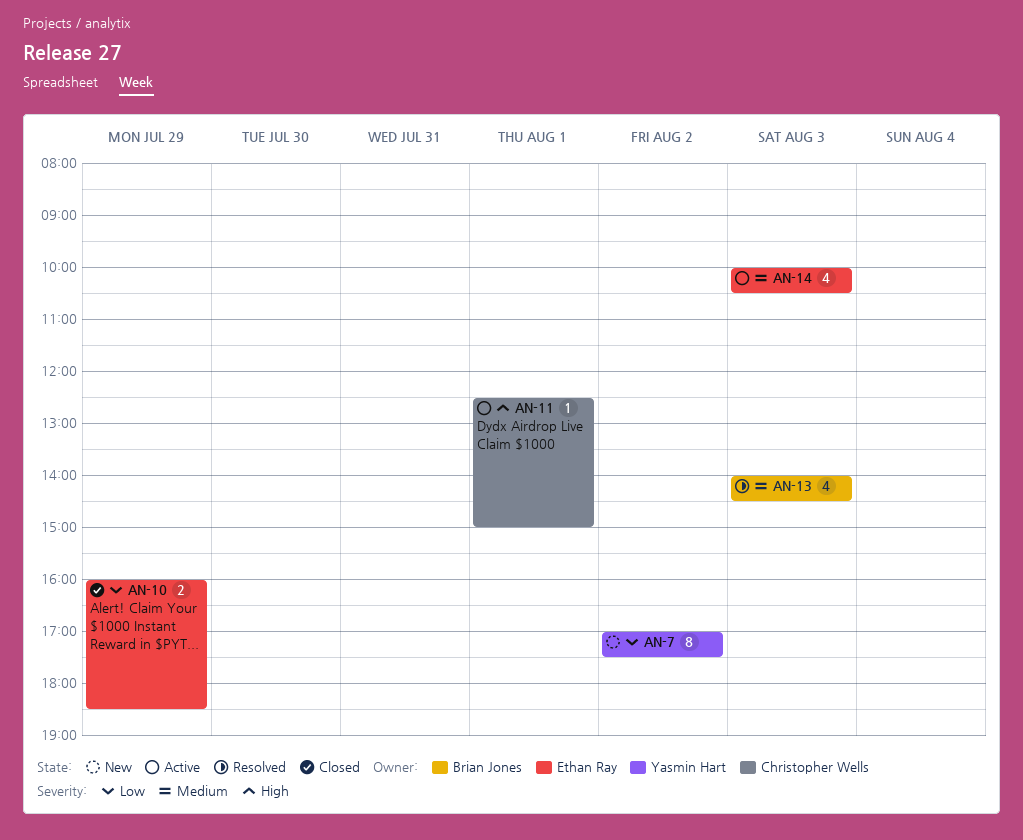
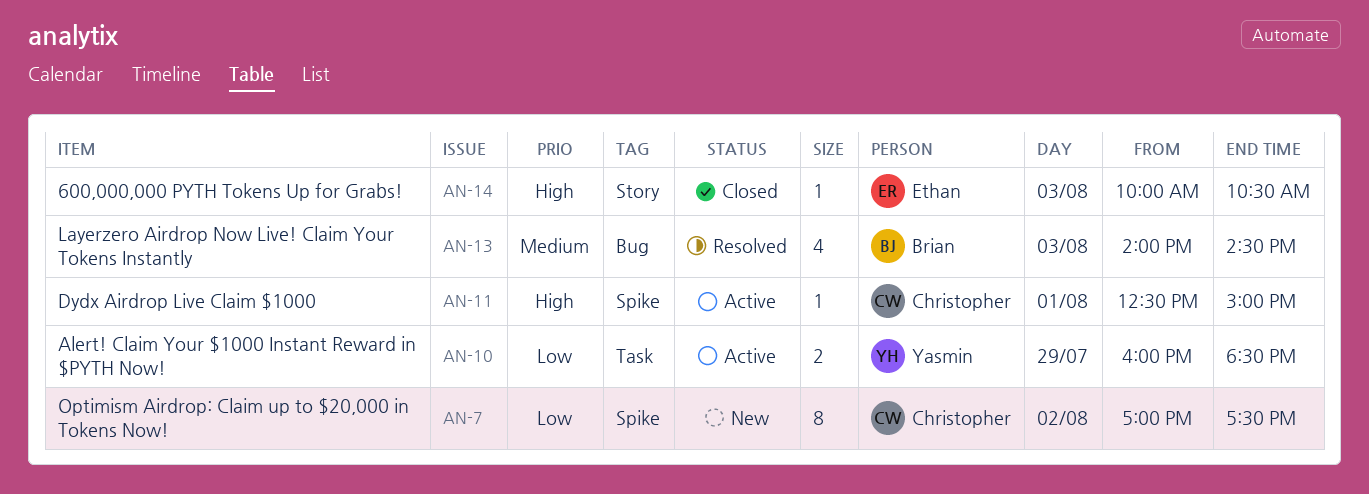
AN-7, owner: Yasmin Hart -> Christopher Wells
AN-10, status: Closed -> Active
AN-10, owner: Ethan Ray -> Yasmin Hart
AN-14, status: Active -> Closed
AN-14, priority: Medium -> High
AN-14, estimate: 4 -> 1

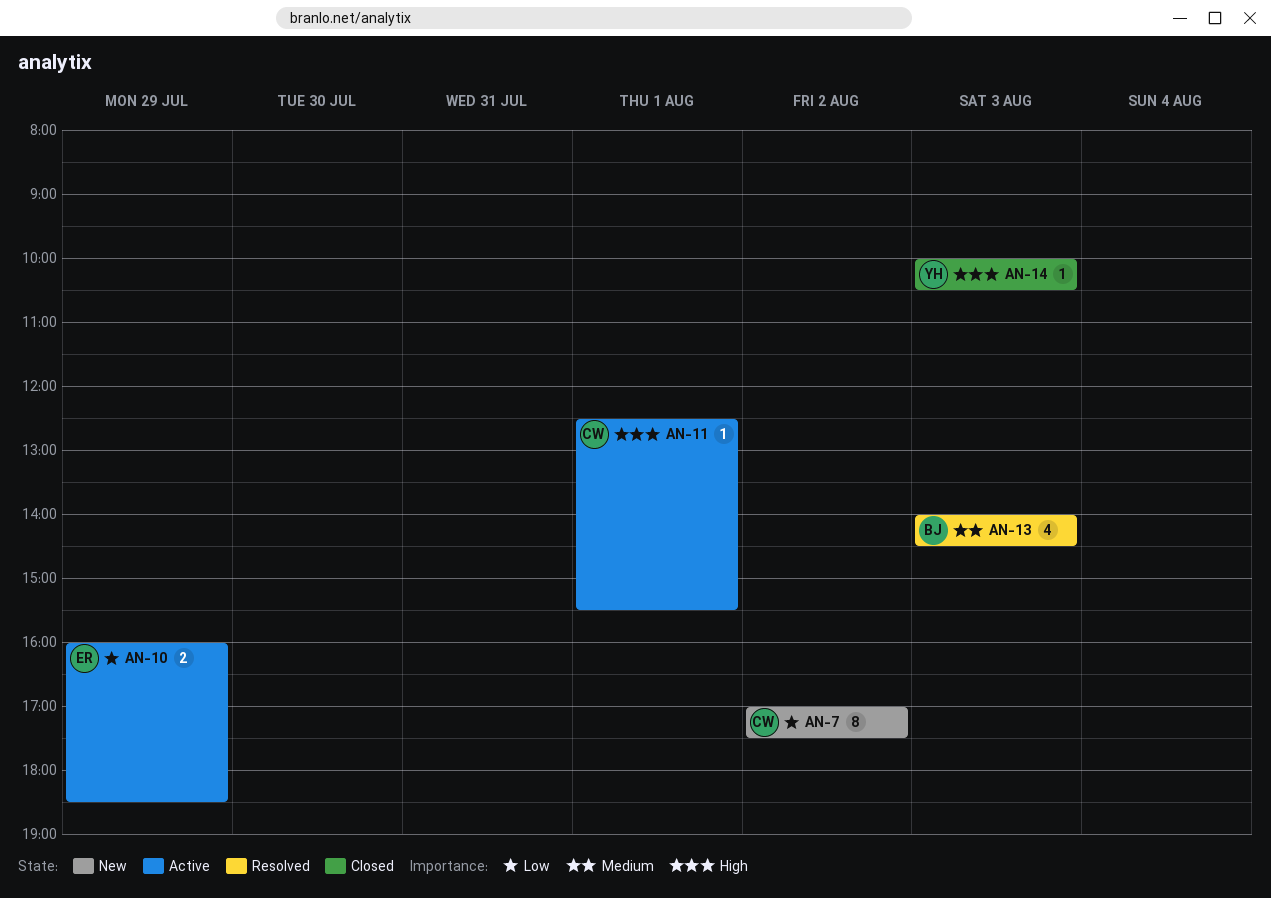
AN-10, owner: Yasmin -> Ethan
AN-11, ends: 15:00 -> 15:30
AN-14, owner: Ethan -> Yasmin

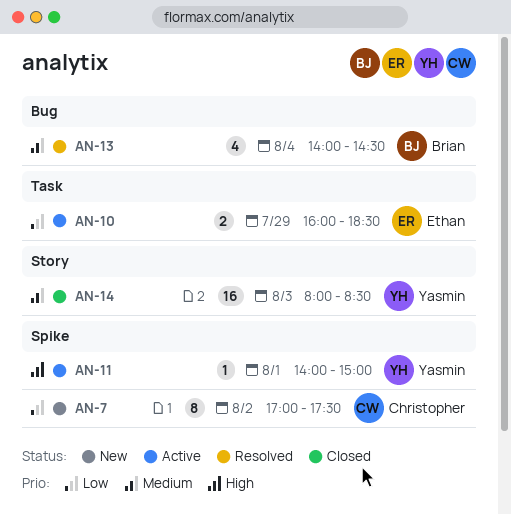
AN-11, owner: Christopher -> Yasmin
AN-11, begins: 12:30 -> 14:00
AN-11, ends: 15:30 -> 15:00
AN-13, day: Aug 3 -> Aug 4
AN-14, priority: High -> Medium
AN-14, estimate: 1 -> 16
AN-14, begins: 10:00 -> 08:00
AN-14, ends: 10:30 -> 08:30

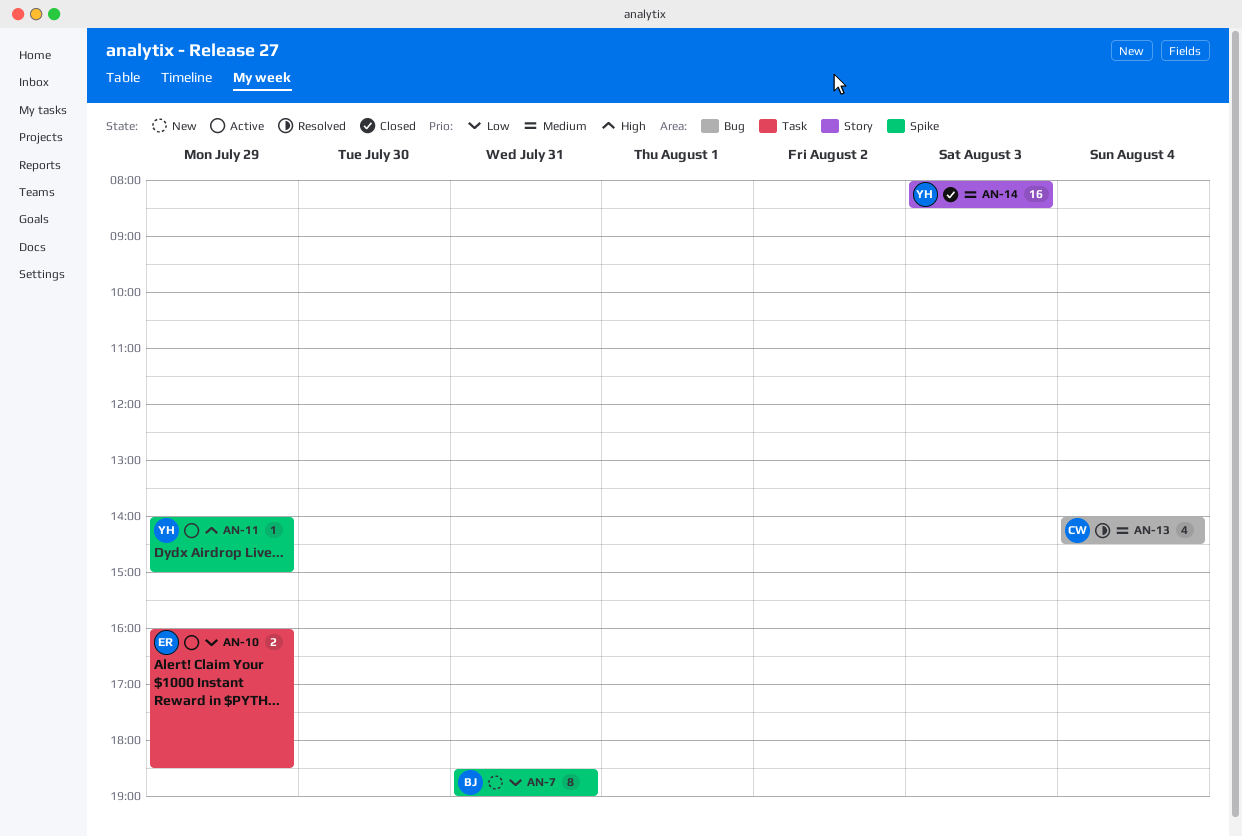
AN-7, owner: Christopher -> Brian
AN-7, day: Aug 2 -> Jul 31
AN-7, begins: 17:00 -> 18:30
AN-7, ends: 17:30 -> 19:00
AN-11, day: Aug 1 -> Jul 29
AN-13, owner: Brian -> Christopher

